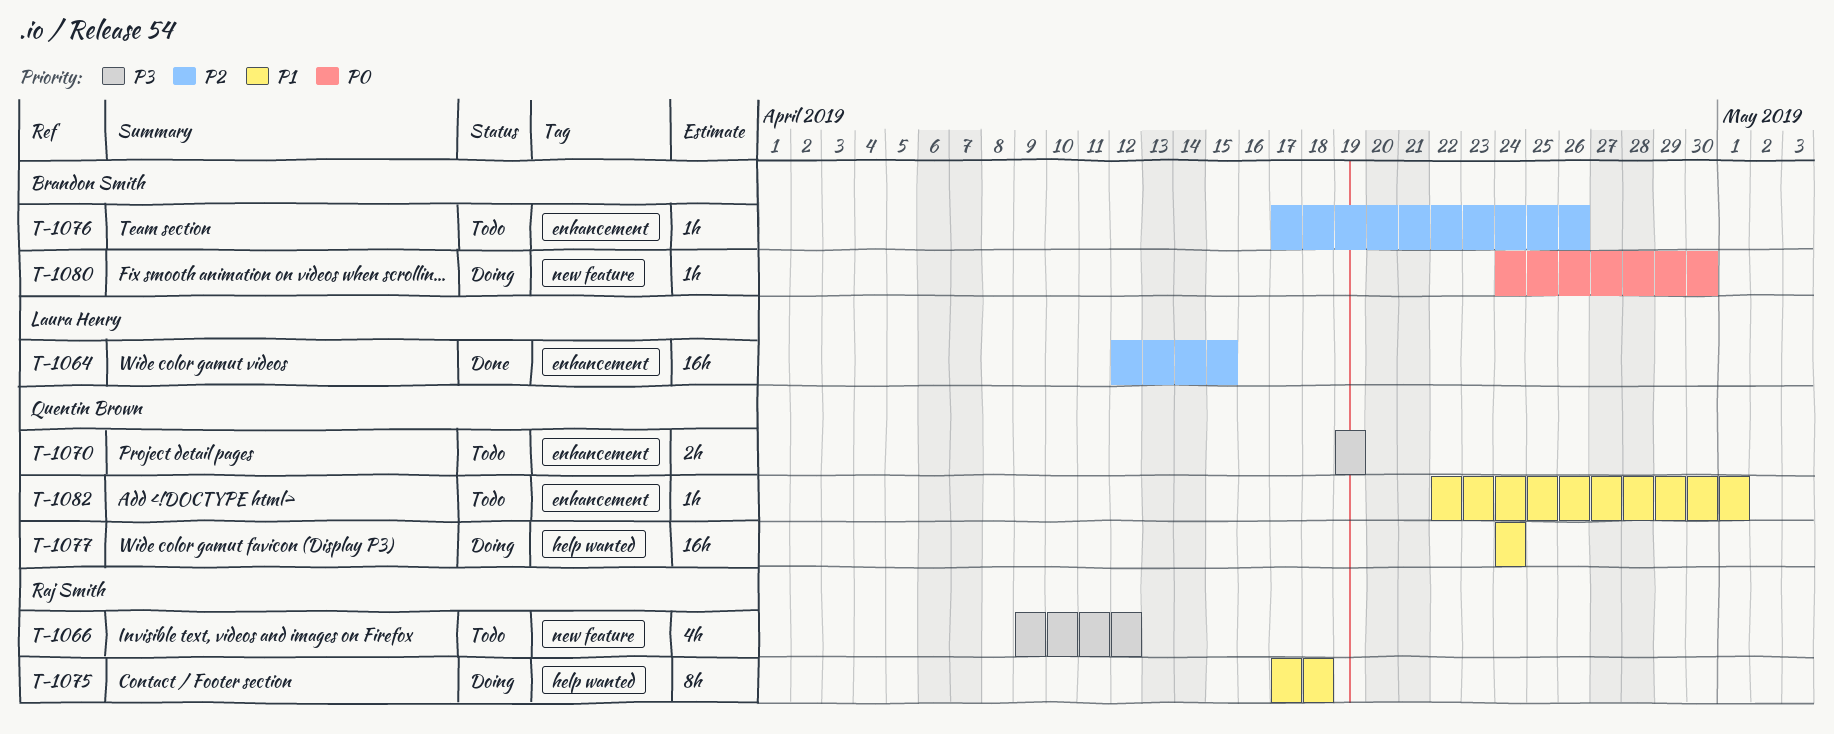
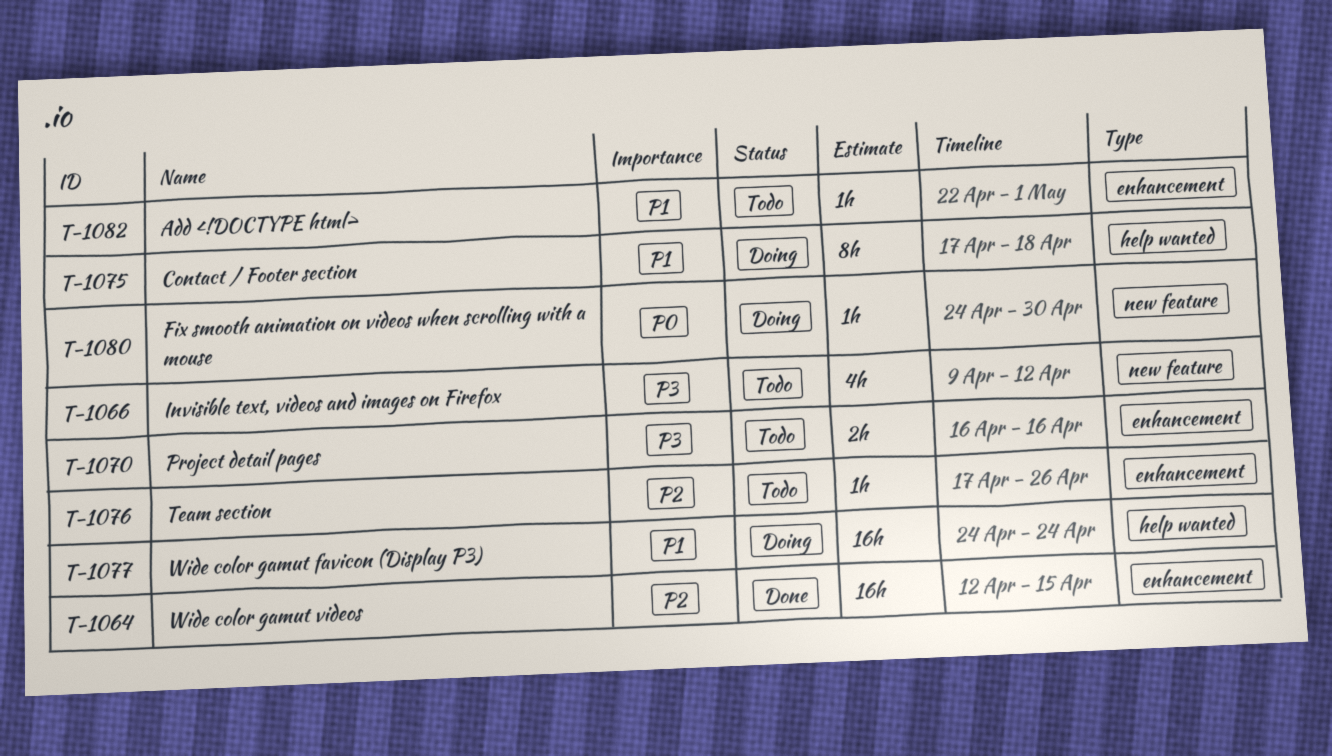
T-1070, start: Apr 19 -> Apr 16
T-1070, due: Apr 19 -> Apr 16

